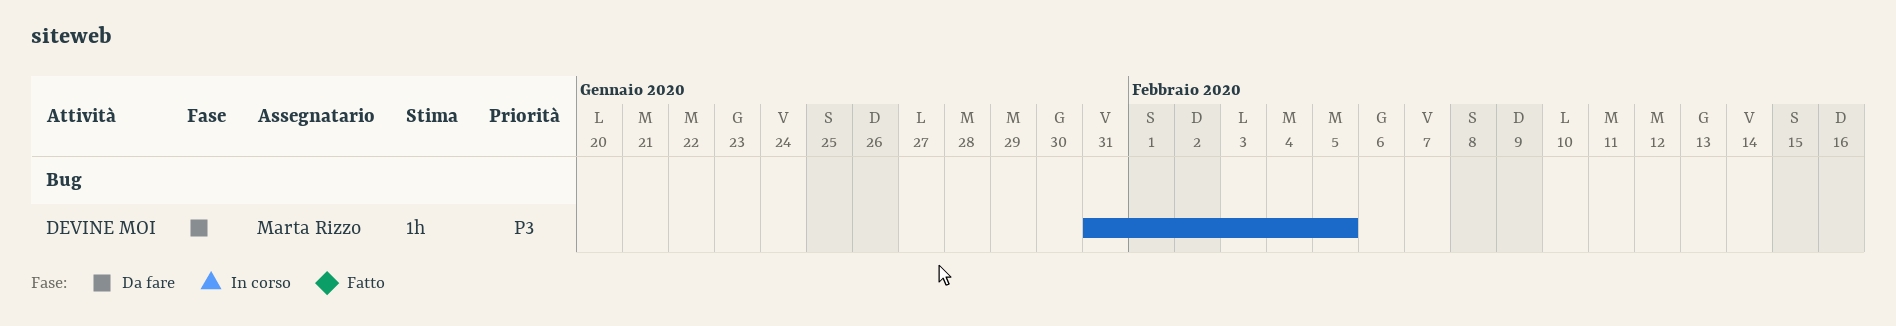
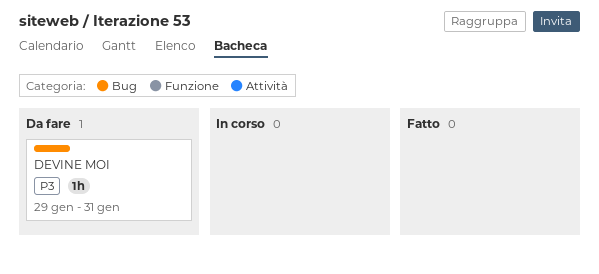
DEVINE MOI, start: Jan 31 -> Jan 29
DEVINE MOI, due: Feb 5 -> Jan 31

